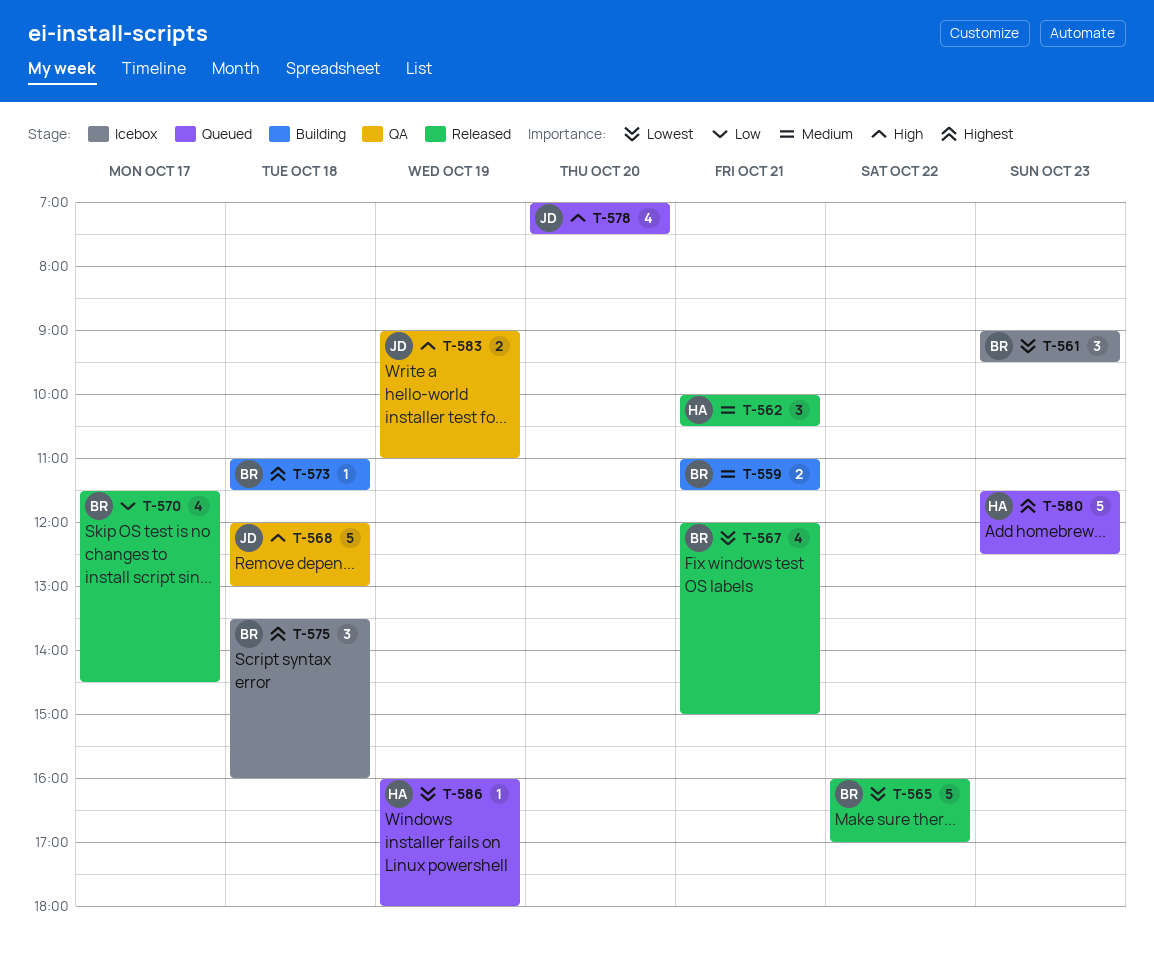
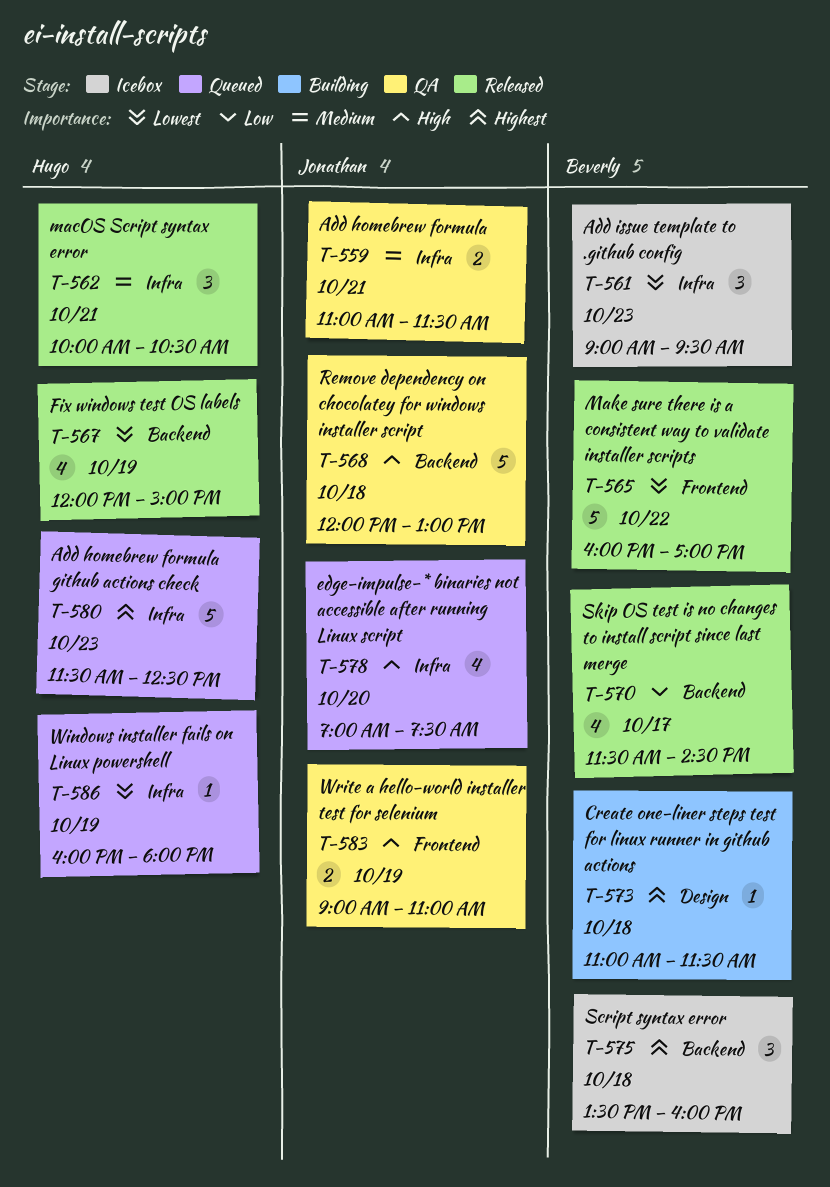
T-559, status: Building -> QA
T-559, owner: Beverly -> Jonathan
T-567, owner: Beverly -> Hugo
T-567, day: Oct 21 -> Oct 19

